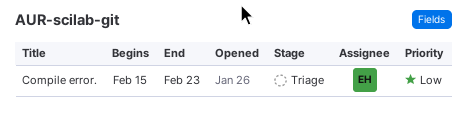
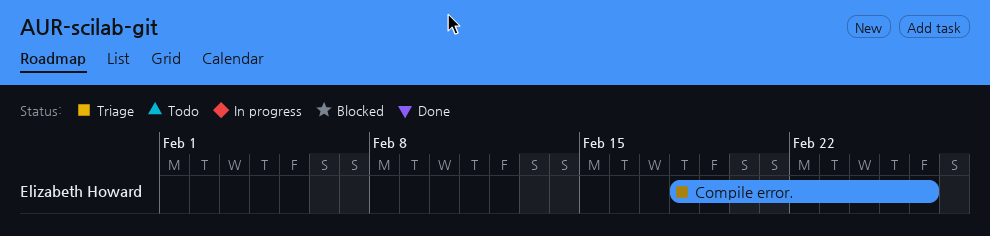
Compile error., start: Feb 15 -> Feb 18
Compile error., due: Feb 23 -> Feb 26

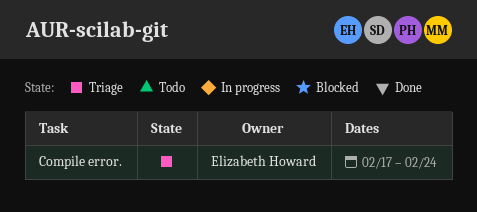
Compile error., start: Feb 18 -> Feb 17
Compile error., due: Feb 26 -> Feb 24

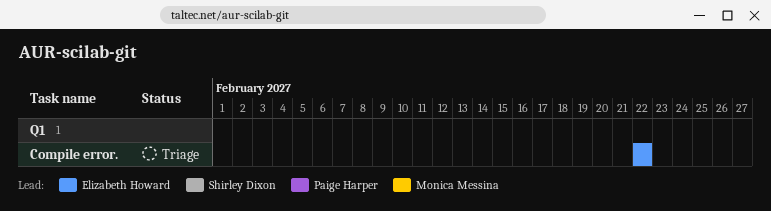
Compile error., start: Feb 17 -> Feb 22
Compile error., due: Feb 24 -> Feb 22

